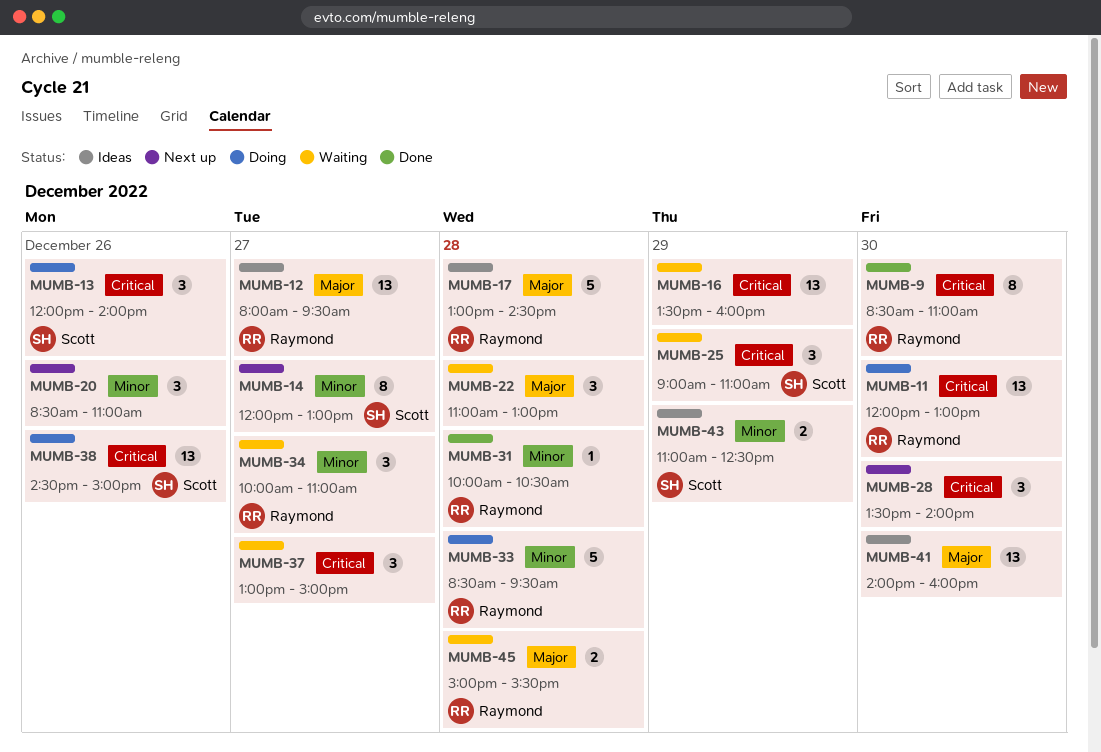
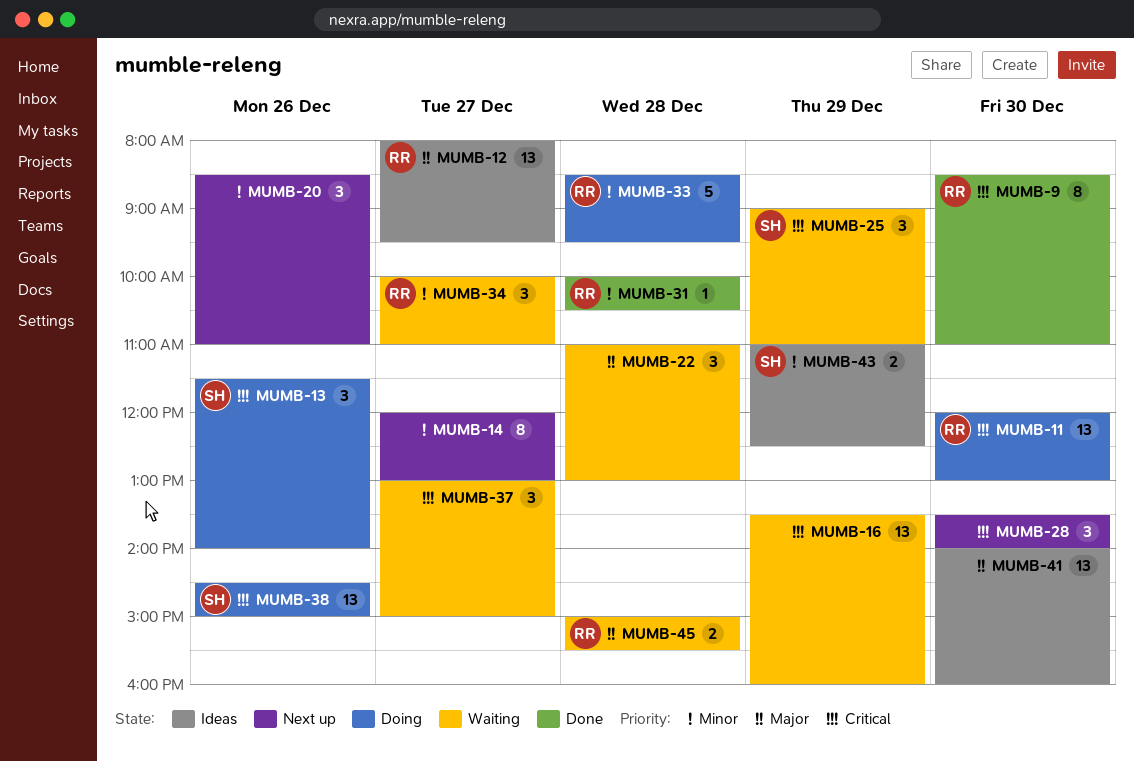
MUMB-13, begins: 12:00 -> 11:30
MUMB-14, owner: Scott -> none
MUMB-17: present -> none

